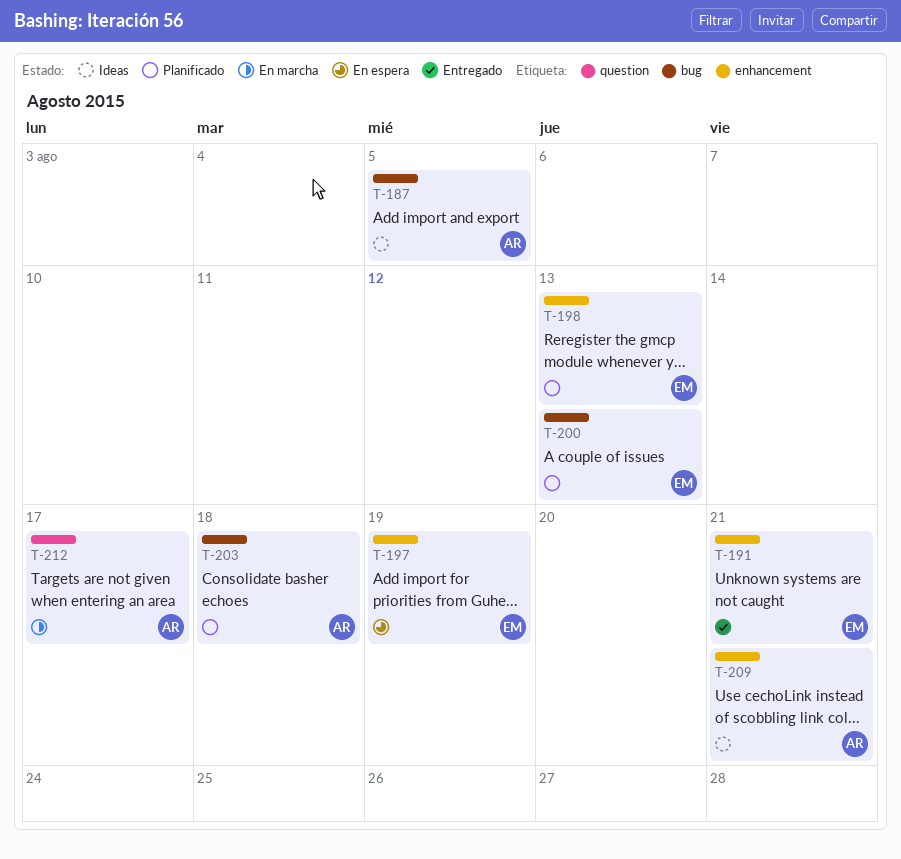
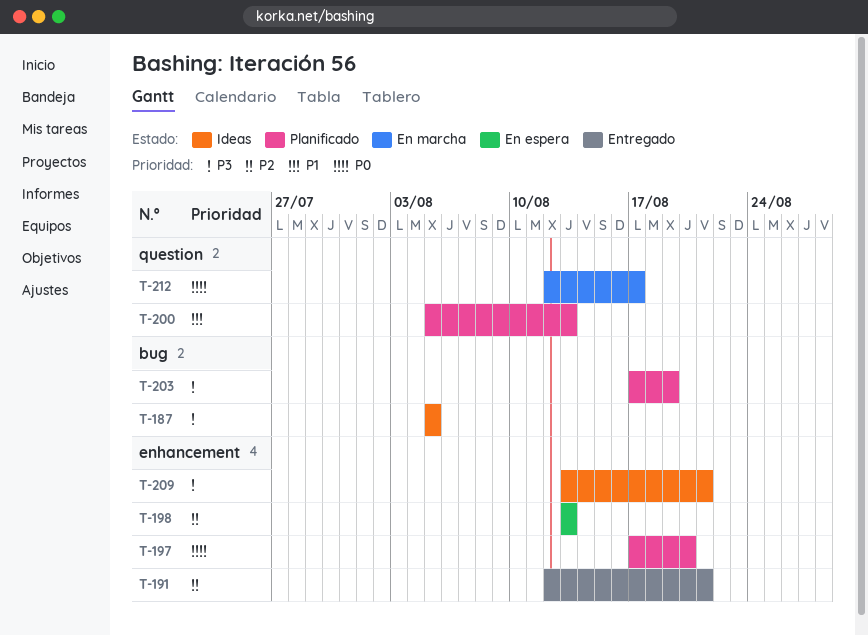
T-197, status: En espera -> Planificado
T-197, due: Aug 19 -> Aug 20
T-198, status: Planificado -> En espera
T-200, label: bug -> question
T-203, due: Aug 18 -> Aug 19

